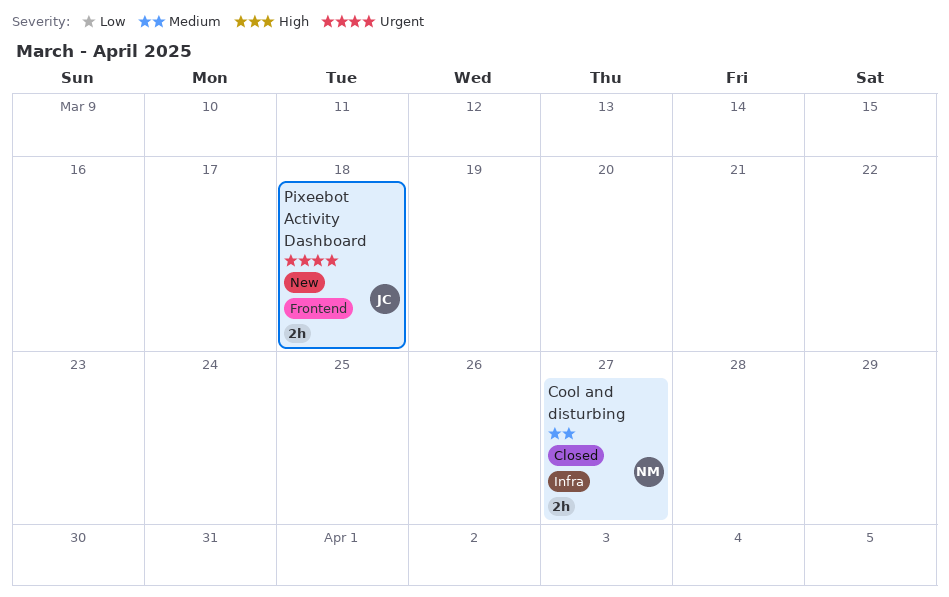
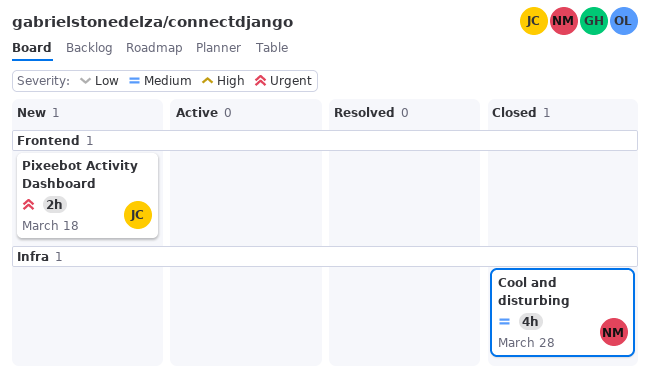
Cool and disturbing, estimate: 2h -> 4h
Cool and disturbing, due: Mar 27 -> Mar 28

